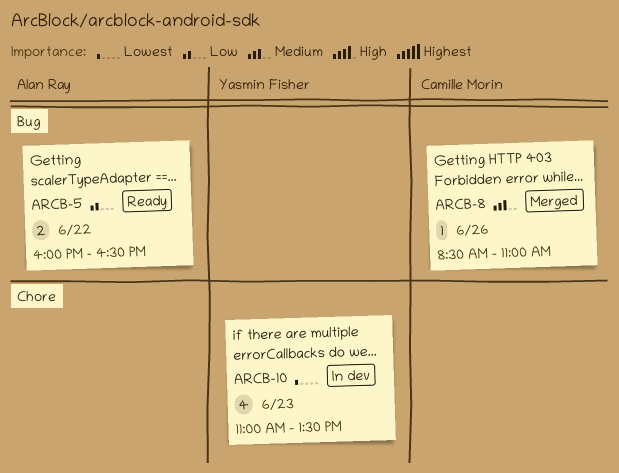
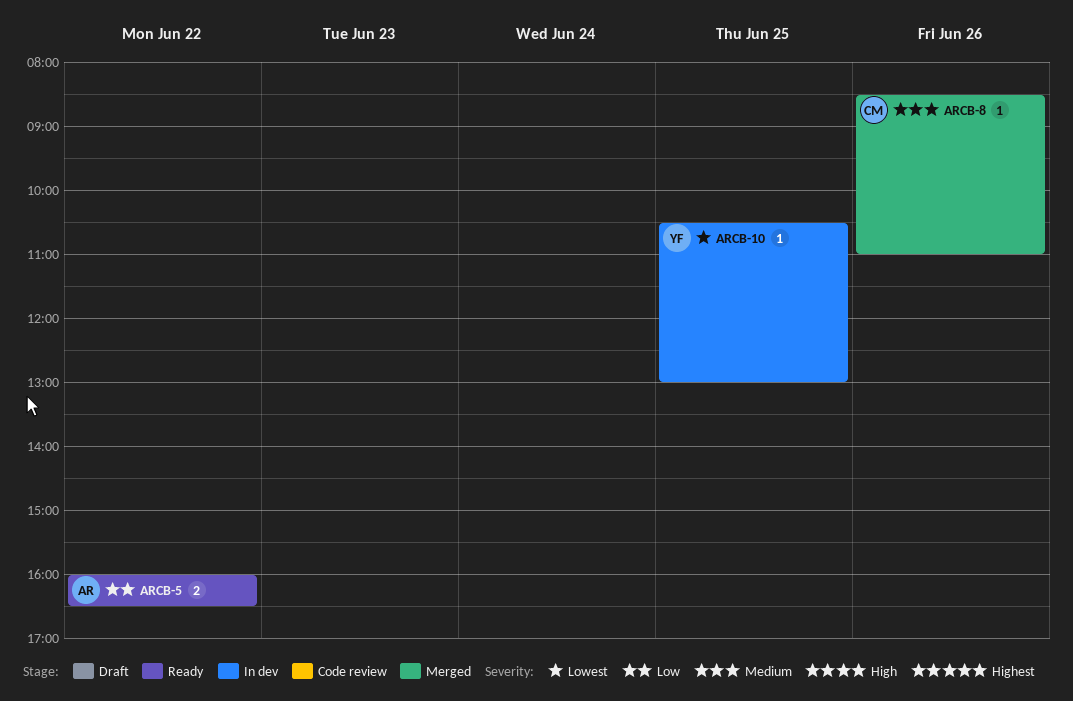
ARCB-10, estimate: 4 -> 1
ARCB-10, day: Jun 23 -> Jun 25
ARCB-10, begins: 11:00 -> 10:30
ARCB-10, ends: 13:30 -> 13:00

